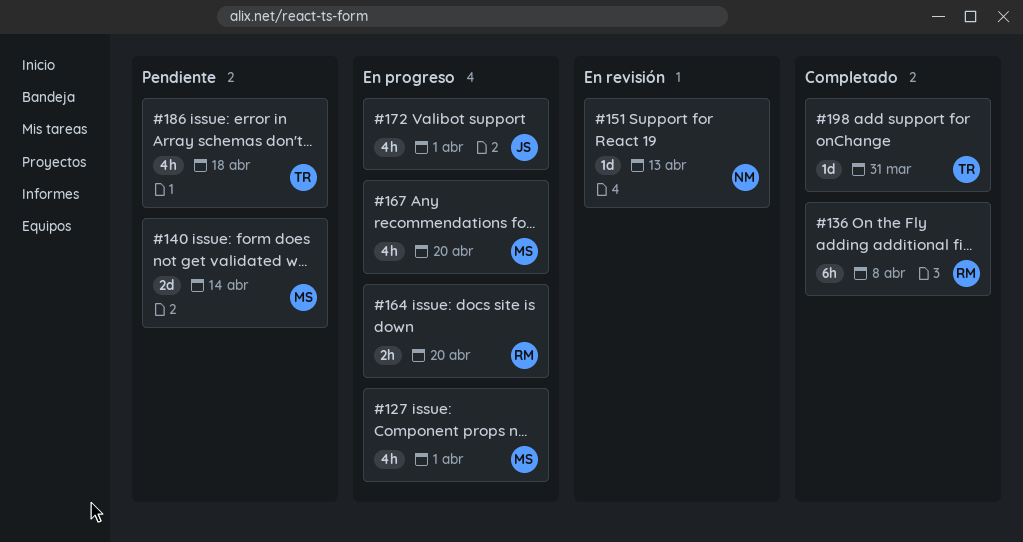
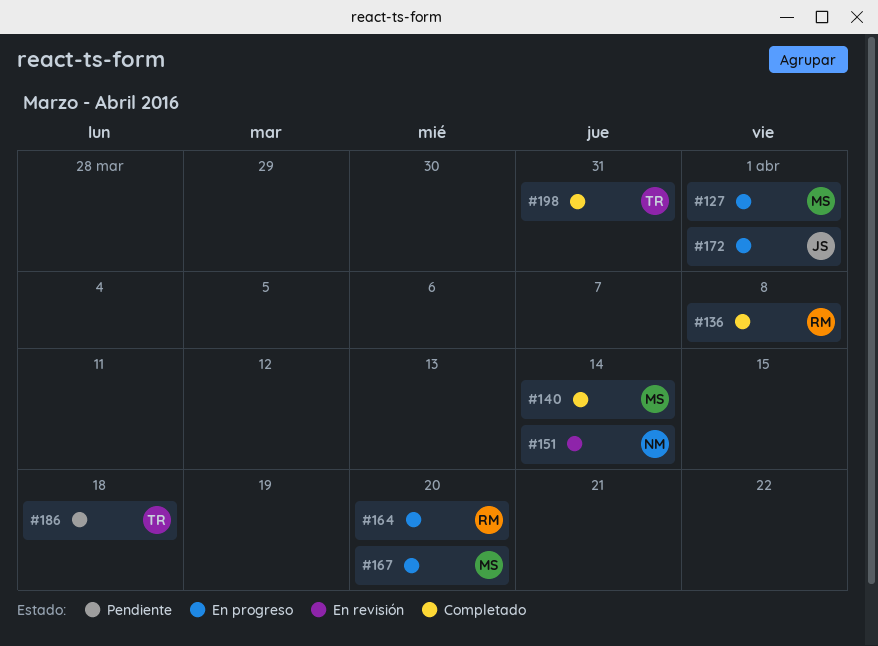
#140, status: Pendiente -> Completado
#151, due: Apr 13 -> Apr 14

